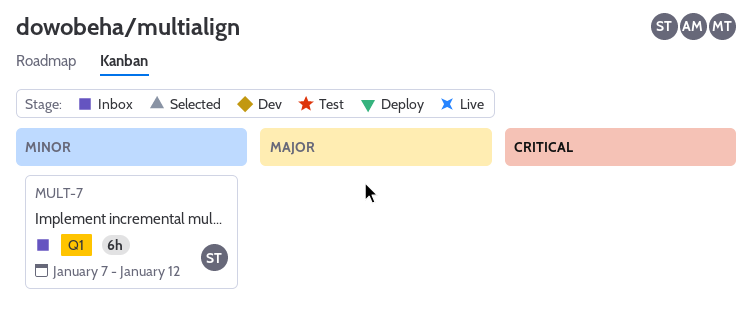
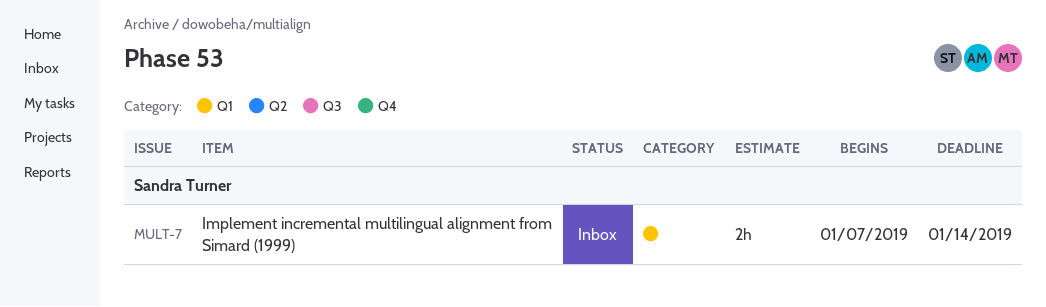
MULT-7, estimate: 6h -> 2h
MULT-7, due: Jan 12 -> Jan 14

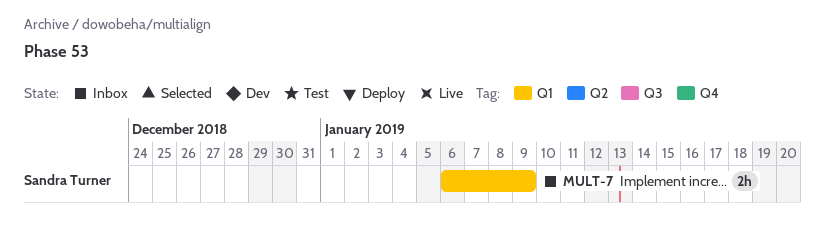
MULT-7, start: Jan 7 -> Jan 6
MULT-7, due: Jan 14 -> Jan 9

